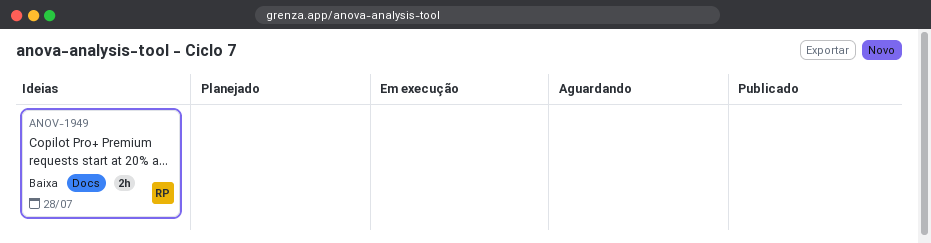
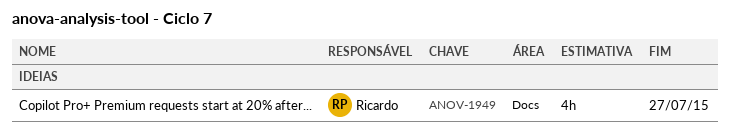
ANOV-1949, estimate: 2h -> 4h
ANOV-1949, due: Jul 28 -> Jul 27

